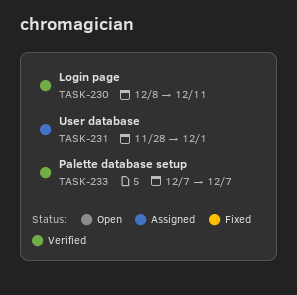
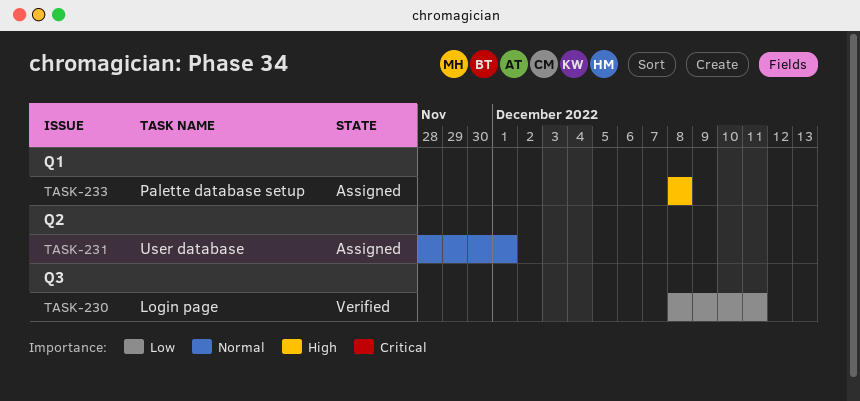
TASK-233, status: Verified -> Assigned
TASK-233, start: Dec 7 -> Dec 8
TASK-233, due: Dec 7 -> Dec 8

